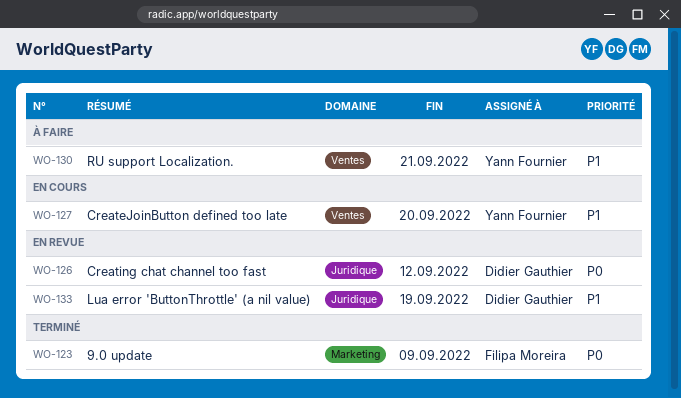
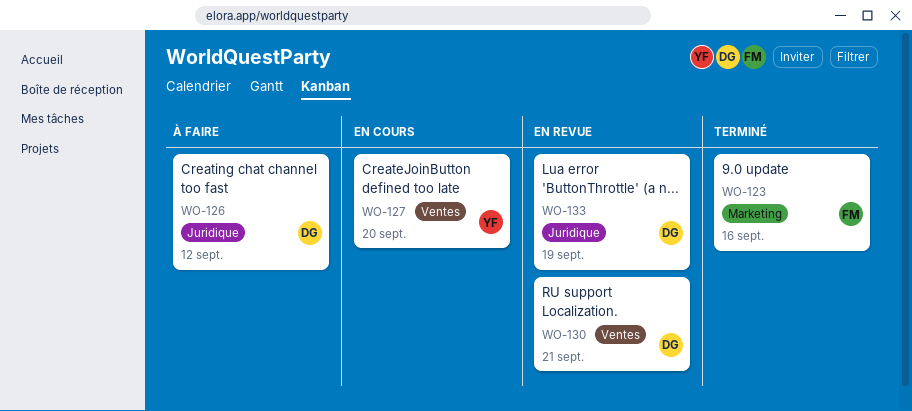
WO-123, due: Sep 9 -> Sep 16
WO-126, status: En revue -> À faire
WO-130, status: À faire -> En revue
WO-130, owner: Yann Fournier -> Didier Gauthier

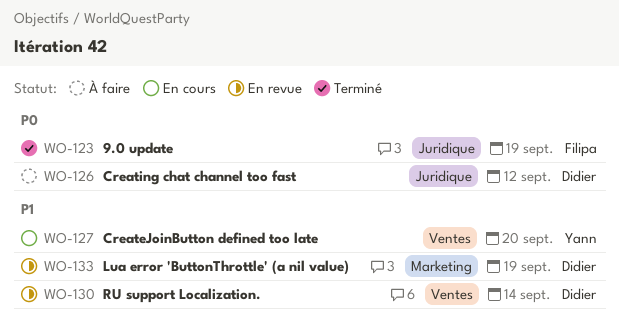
WO-123, label: Marketing -> Juridique
WO-123, due: Sep 16 -> Sep 19
WO-130, due: Sep 21 -> Sep 14
WO-133, label: Juridique -> Marketing

